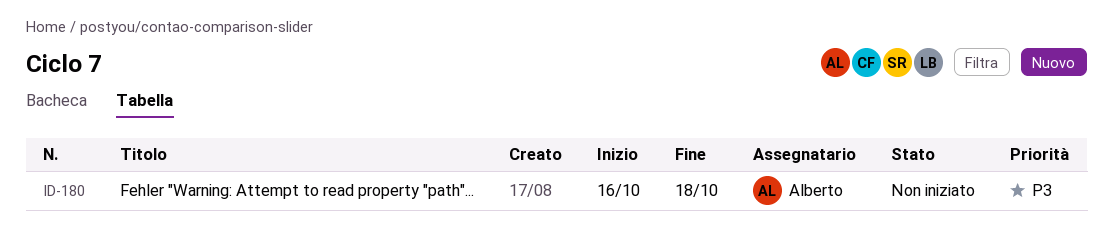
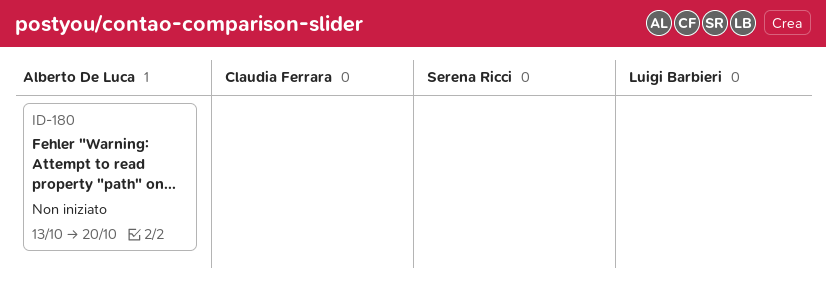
ID-180, start: Oct 16 -> Oct 13
ID-180, due: Oct 18 -> Oct 20

